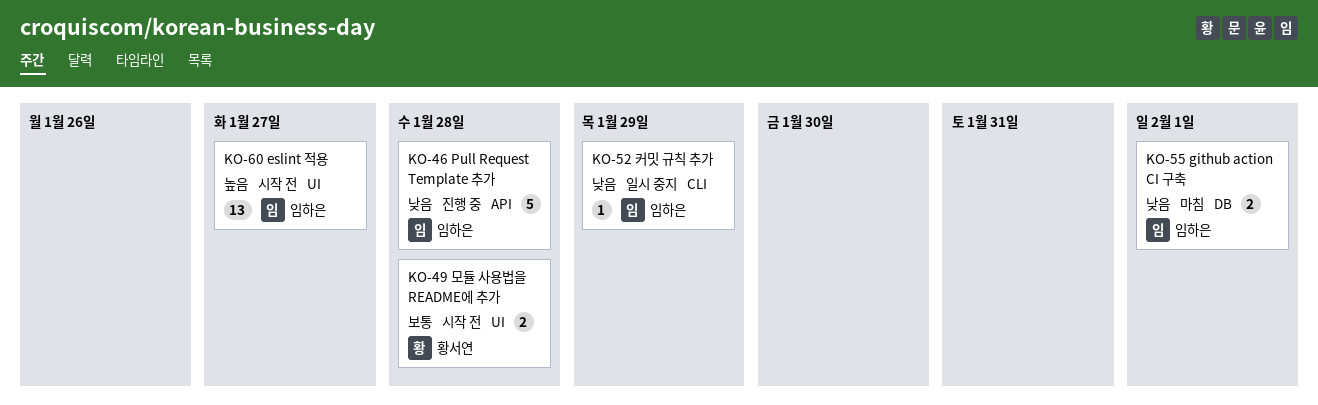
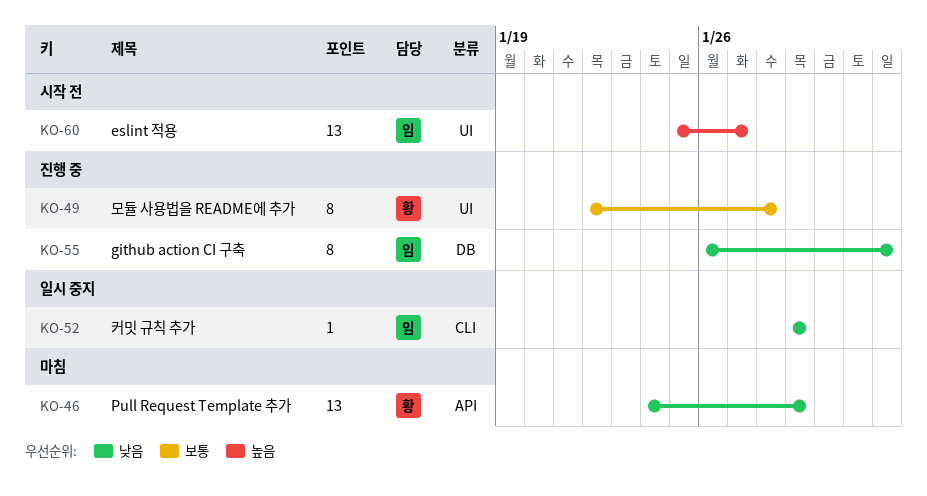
KO-46, status: 진행 중 -> 마침
KO-46, owner: 임하은 -> 황서연
KO-46, estimate: 5 -> 13
KO-46, due: Jan 28 -> Jan 29
KO-49, status: 시작 전 -> 진행 중
KO-49, estimate: 2 -> 8
KO-55, status: 마침 -> 진행 중
KO-55, estimate: 2 -> 8

